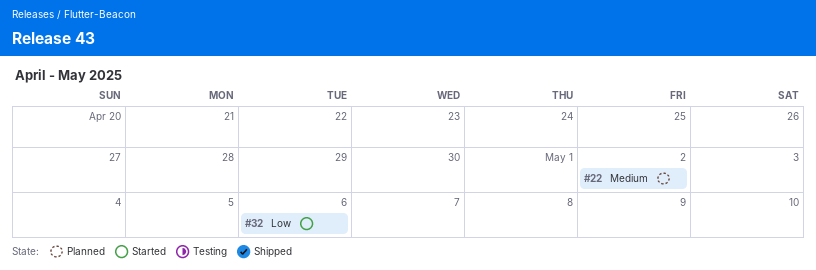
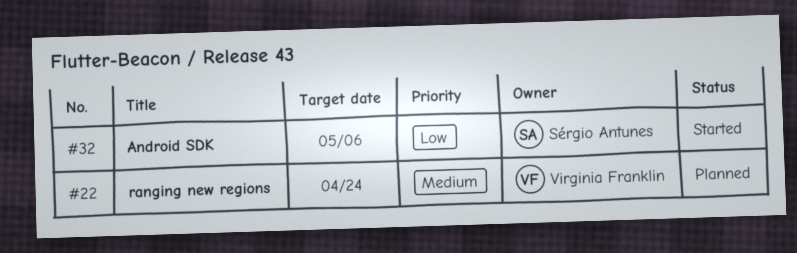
#22, due: May 2 -> Apr 24

